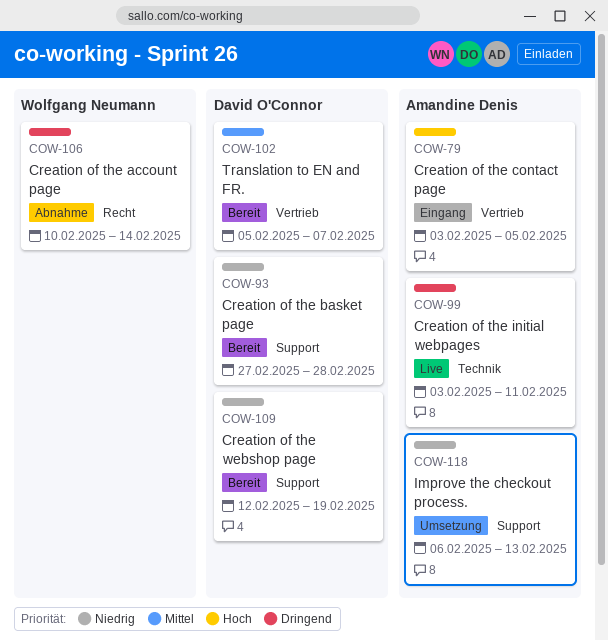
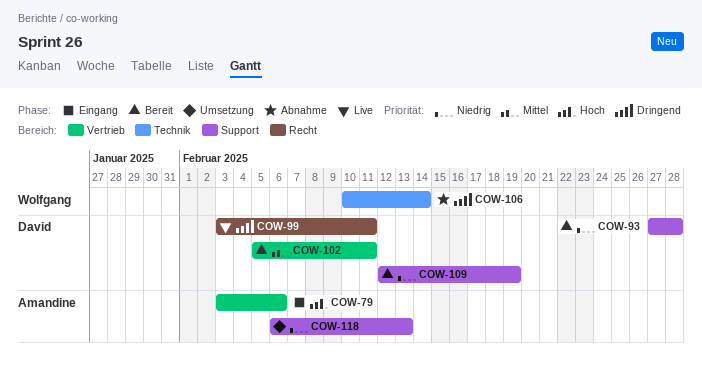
COW-79, due: Feb 5 -> Feb 6
COW-99, owner: Amandine Denis -> David O'Connor
COW-99, label: Technik -> Recht
COW-102, due: Feb 7 -> Feb 11
COW-106, label: Recht -> Technik

